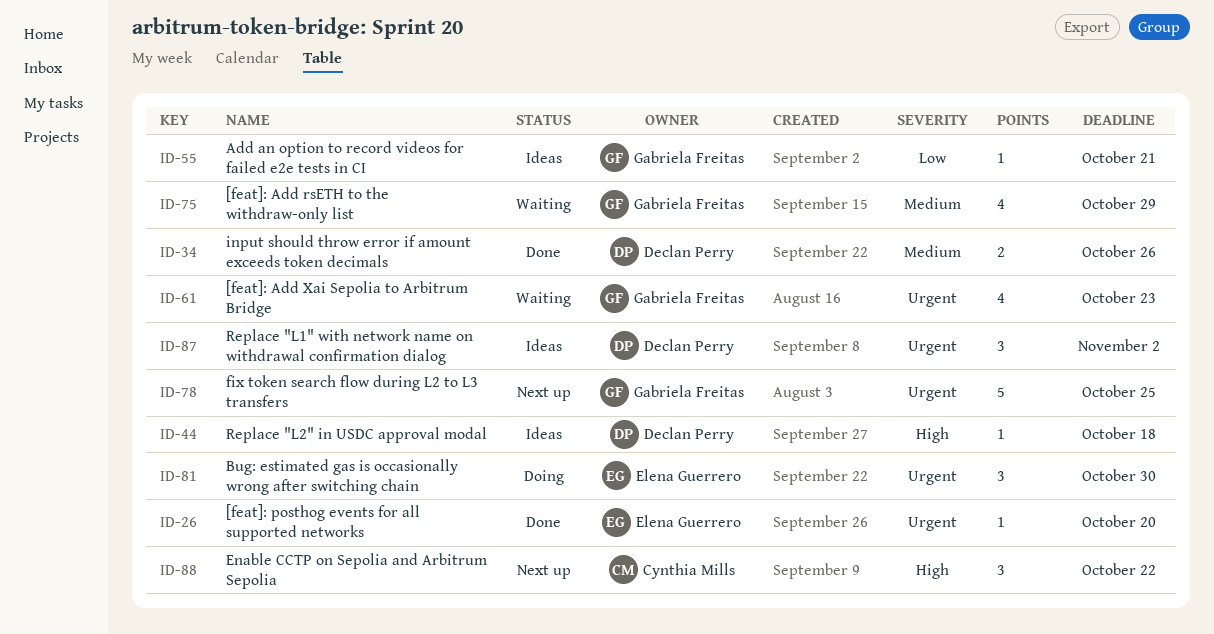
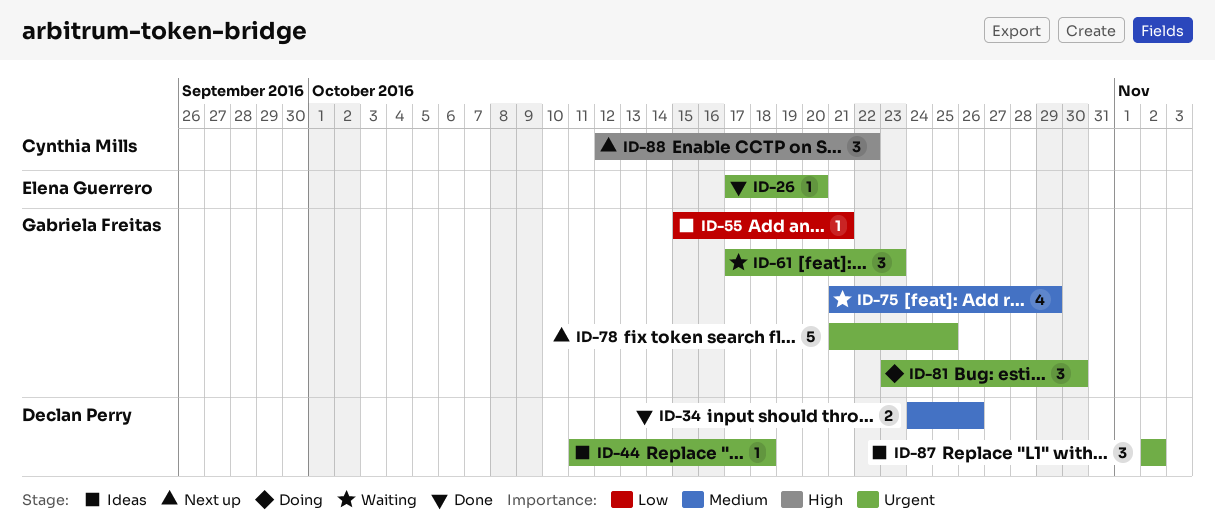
ID-44, priority: High -> Urgent
ID-61, estimate: 4 -> 3
ID-81, owner: Elena Guerrero -> Gabriela Freitas

